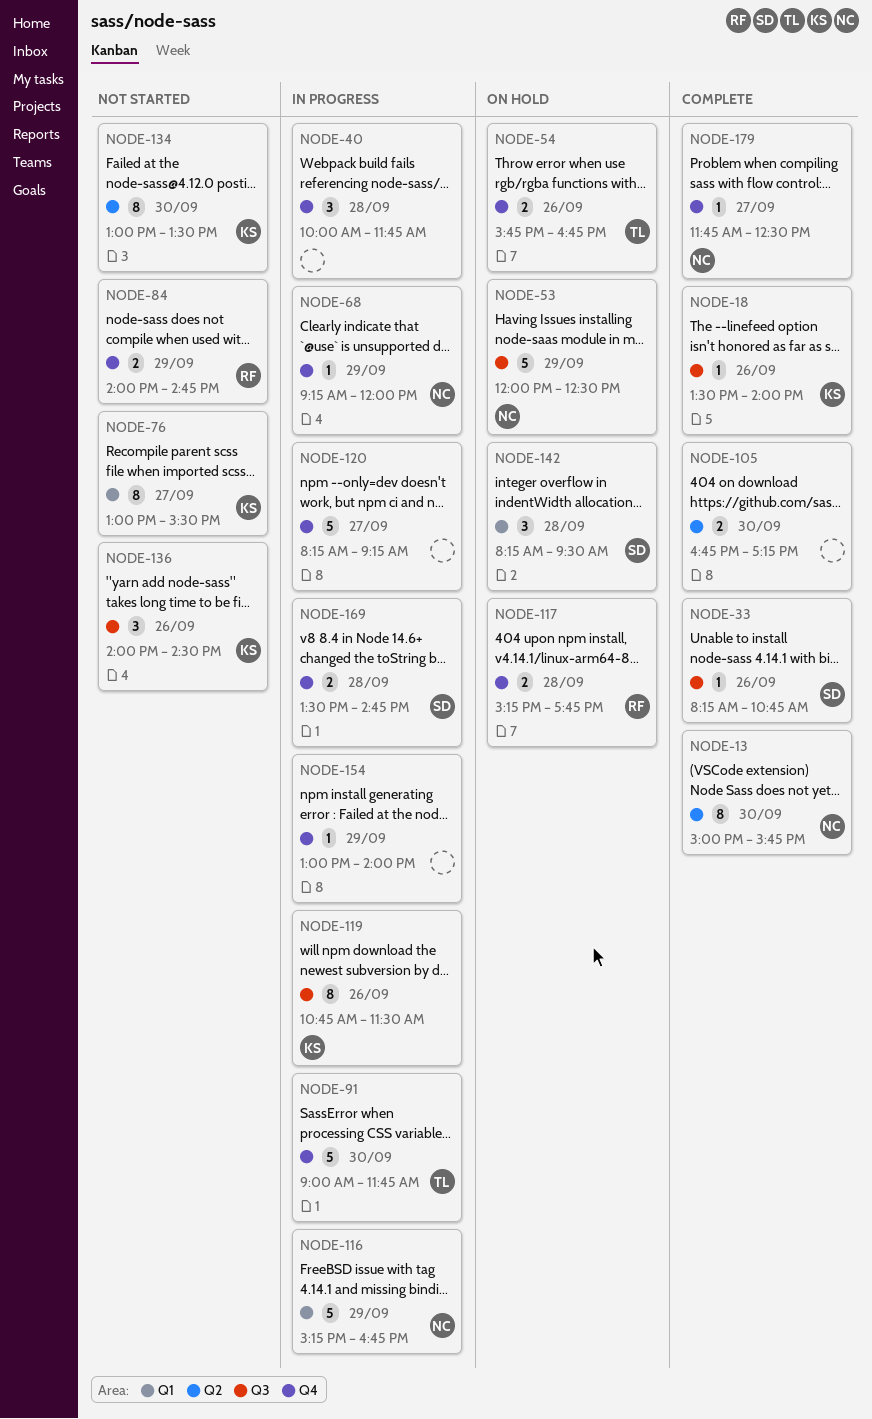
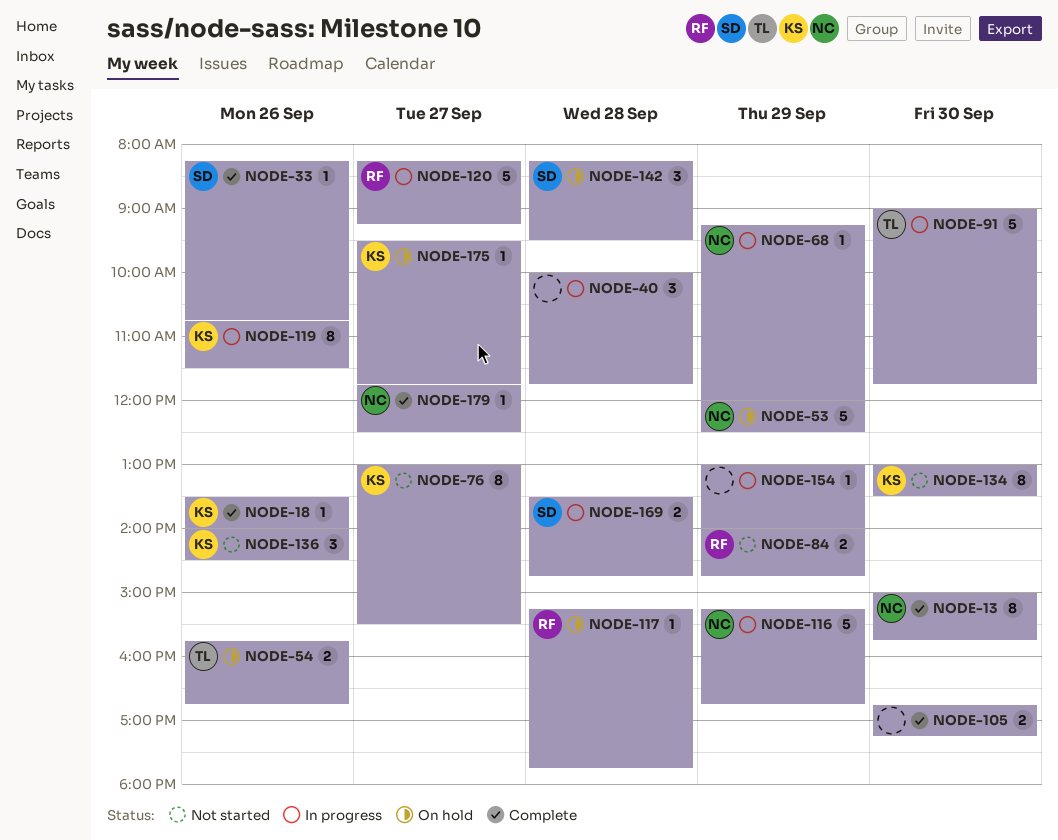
NODE-117, estimate: 2 -> 1
NODE-120, owner: none -> RF
NODE-175: none -> present

